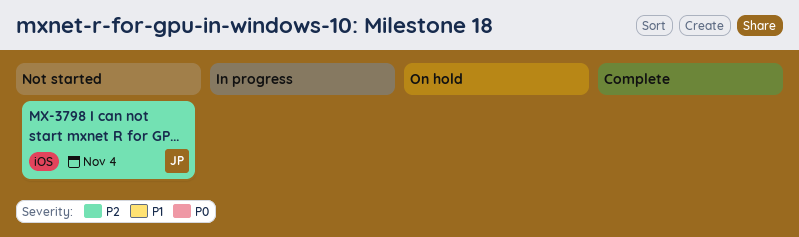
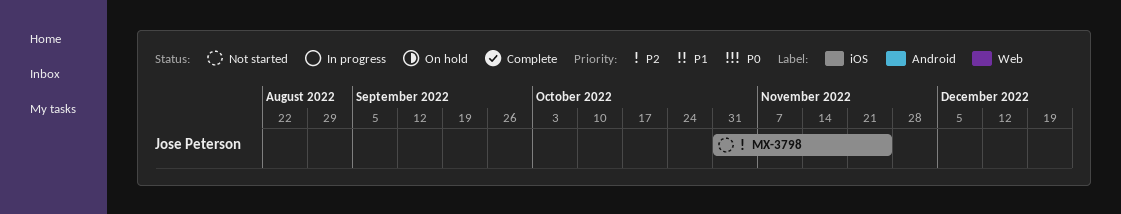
MX-3798, due: Nov 4 -> Nov 25

